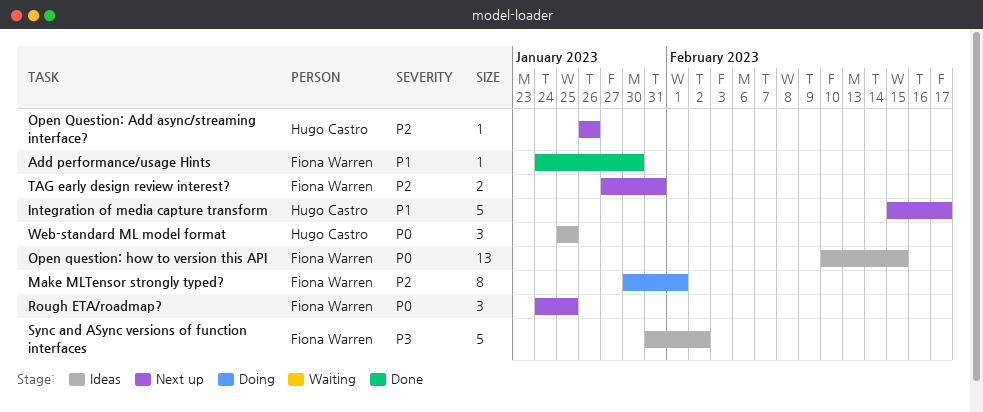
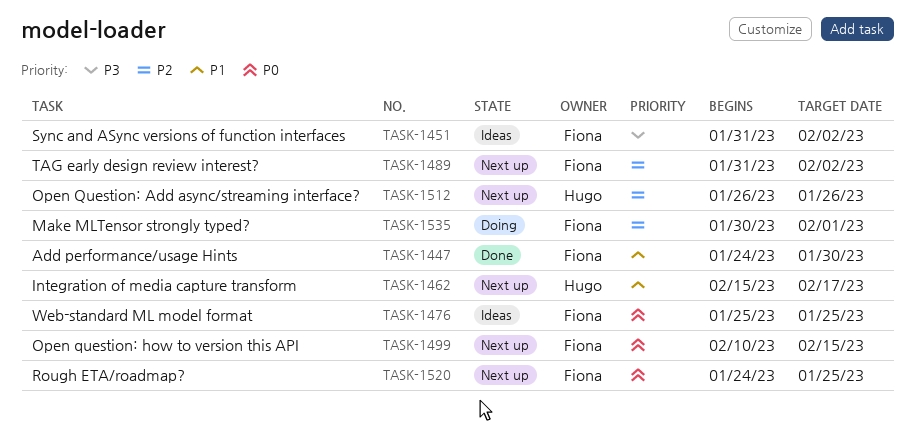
Open question: how to version this API, status: Ideas -> Next up
TAG early design review interest?, start: Jan 27 -> Jan 31
TAG early design review interest?, due: Jan 31 -> Feb 2
Web-standard ML model format, owner: Hugo Castro -> Fiona Warren

